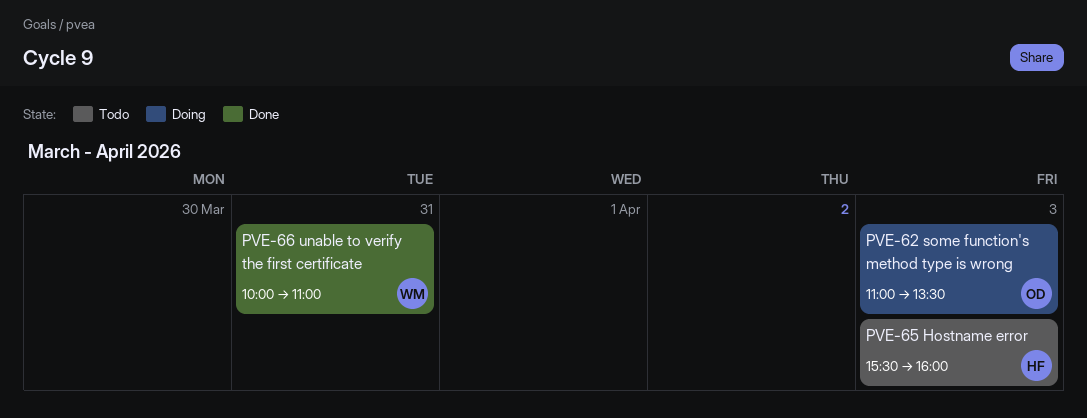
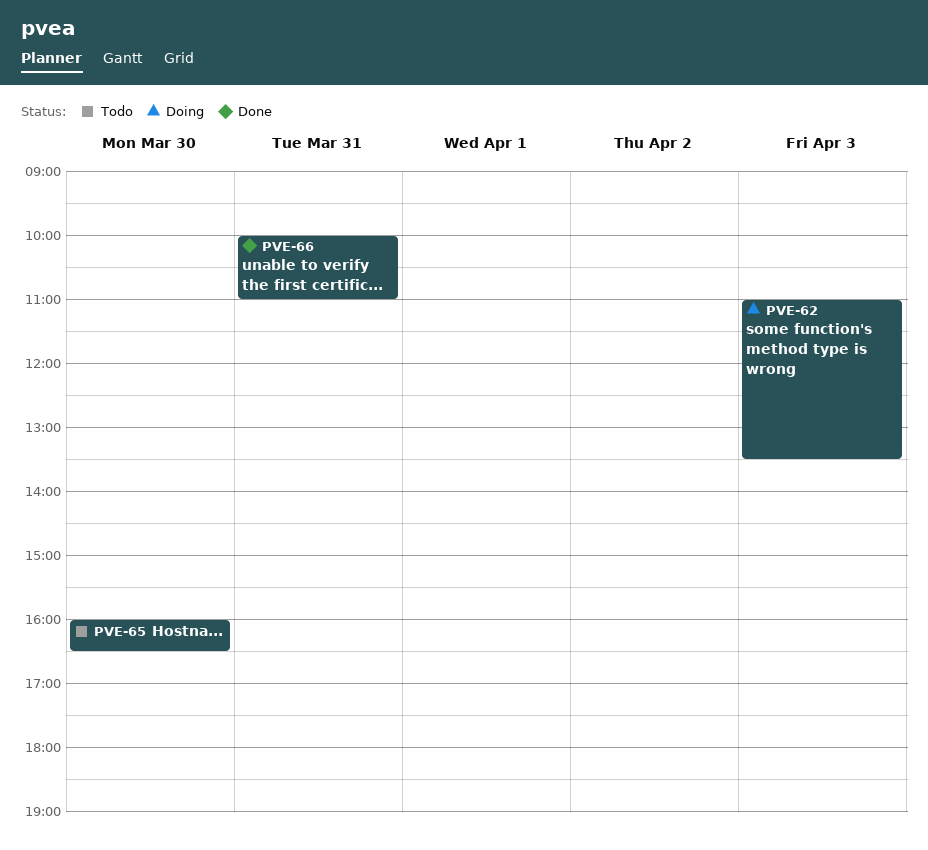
PVE-65, day: Apr 3 -> Mar 30
PVE-65, begins: 15:30 -> 16:00
PVE-65, ends: 16:00 -> 16:30

